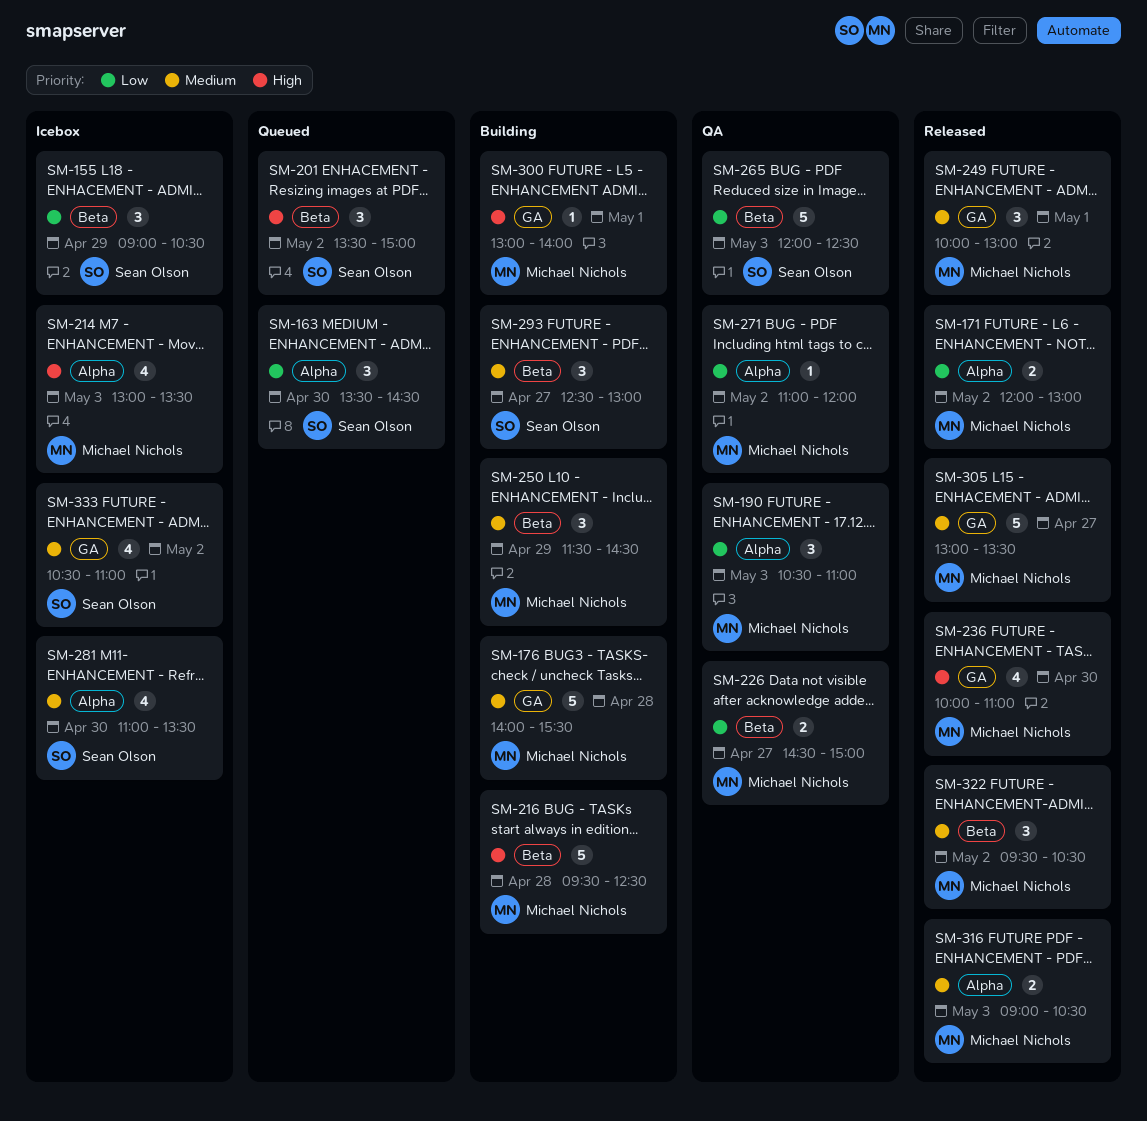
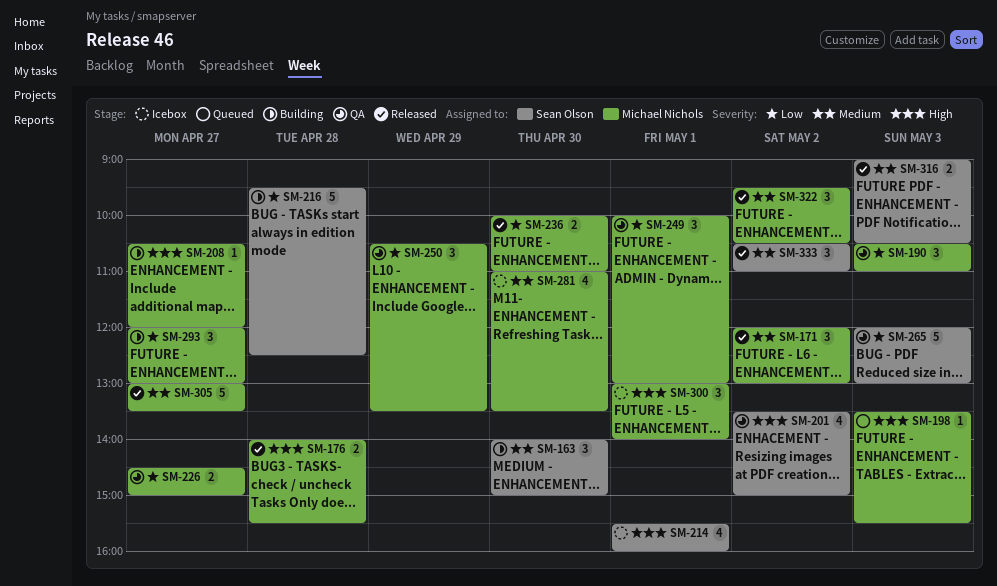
SM-155: present -> none
SM-163, status: Queued -> Building
SM-163, priority: Low -> Medium
SM-163, begins: 13:30 -> 14:00
SM-163, ends: 14:30 -> 15:00
SM-171, priority: Low -> Medium
SM-171, estimate: 2 -> 3
SM-176, status: Building -> Released
SM-176, priority: Medium -> High
SM-176, estimate: 5 -> 2
SM-198: none -> present
SM-201, status: Queued -> QA
SM-201, estimate: 3 -> 4
SM-208: none -> present
SM-214, owner: Michael Nichols -> Sean Olson
SM-214, day: May 3 -> May 1
SM-214, begins: 13:00 -> 15:30
SM-214, ends: 13:30 -> 16:00
SM-216, owner: Michael Nichols -> Sean Olson
SM-216, priority: High -> Low
SM-236, priority: High -> Low
SM-236, estimate: 4 -> 2
SM-249, status: Released -> QA
SM-249, priority: Medium -> Low
SM-250, status: Building -> QA
SM-250, priority: Medium -> Low
SM-250, begins: 11:30 -> 10:30
SM-250, ends: 14:30 -> 13:30
SM-265, ends: 12:30 -> 13:00
SM-271: present -> none
SM-281, owner: Sean Olson -> Michael Nichols
SM-293, owner: Sean Olson -> Michael Nichols
SM-293, priority: Medium -> Low
SM-293, begins: 12:30 -> 12:00
SM-300, status: Building -> Icebox
SM-300, estimate: 1 -> 3
SM-316, owner: Michael Nichols -> Sean Olson
SM-333, status: Icebox -> Released
SM-333, estimate: 4 -> 3

